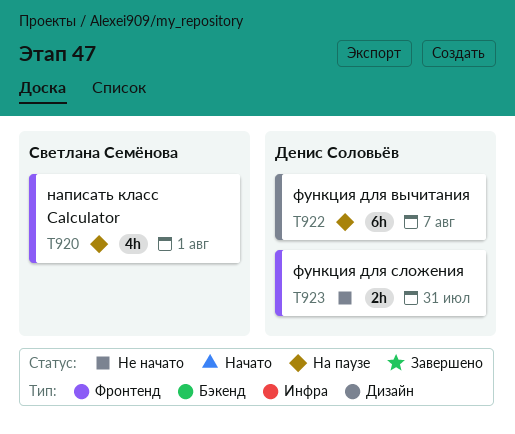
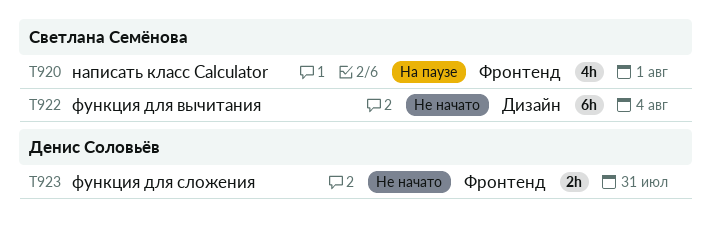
T922, status: На паузе -> Не начато
T922, owner: Денис Соловьёв -> Светлана Семёнова
T922, due: Aug 7 -> Aug 4

